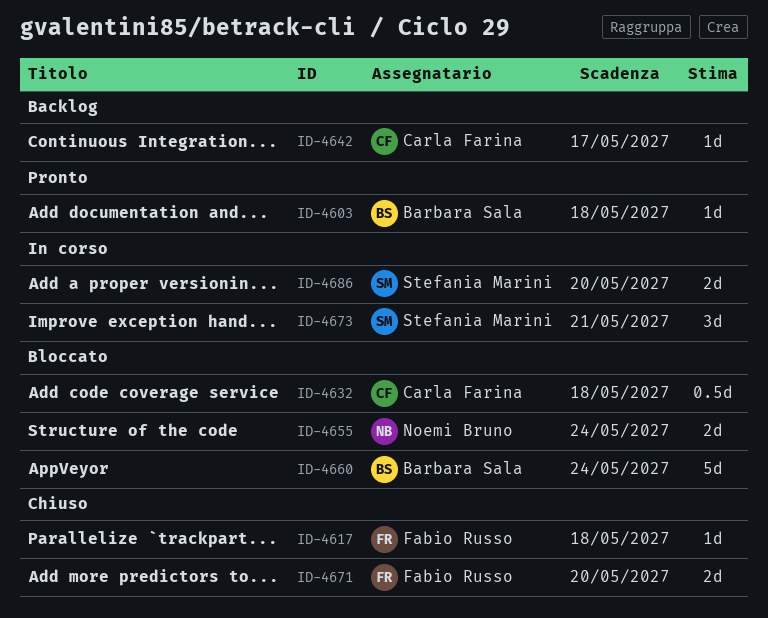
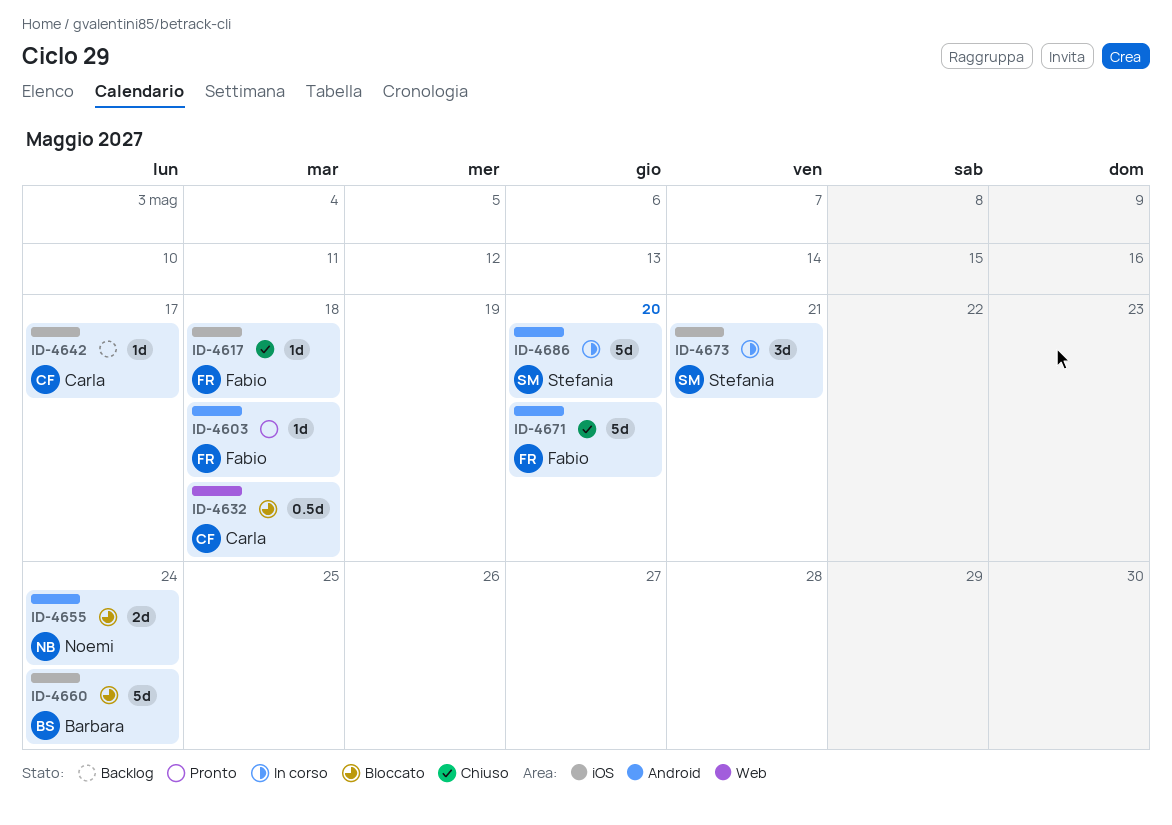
ID-4603, owner: Barbara Sala -> Fabio Russo
ID-4671, estimate: 2d -> 5d
ID-4686, estimate: 2d -> 5d

